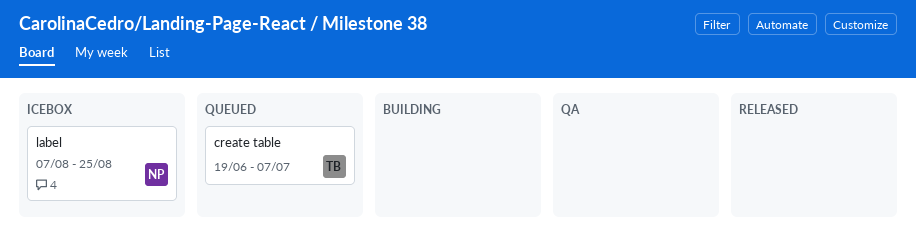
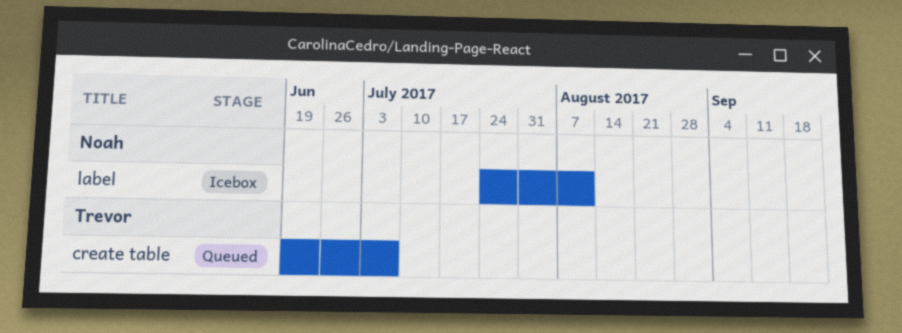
label, start: Aug 7 -> Jul 24
label, due: Aug 25 -> Aug 11

